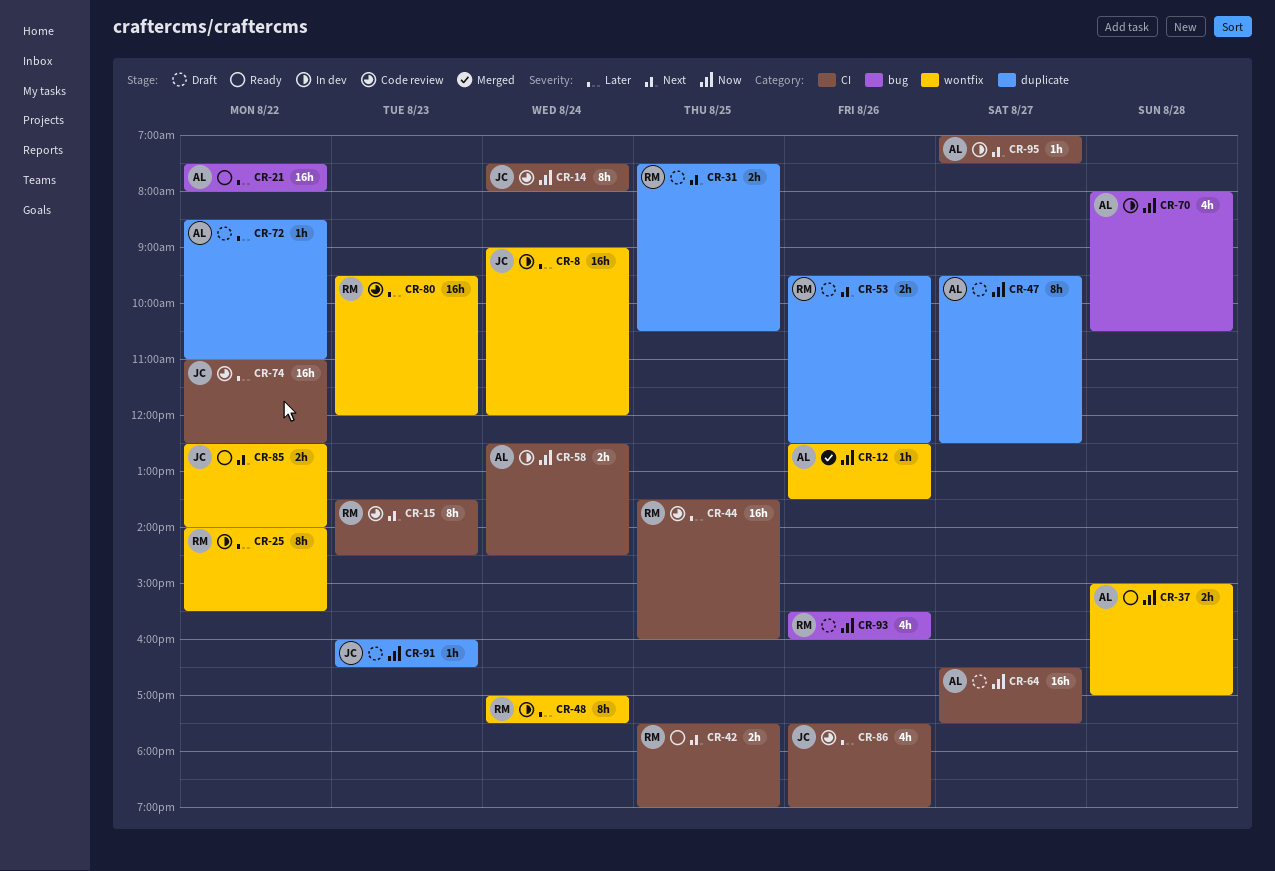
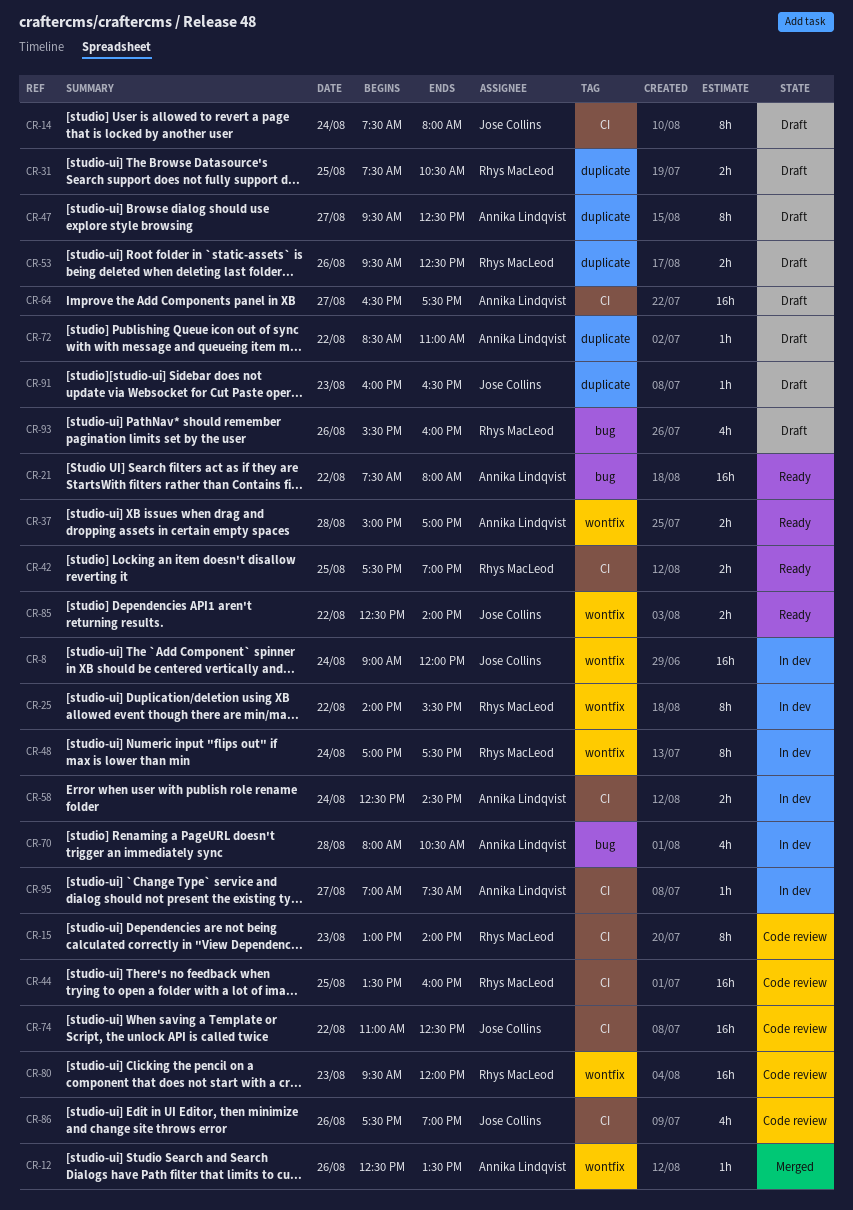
CR-14, status: Code review -> Draft
CR-15, begins: 13:30 -> 13:00
CR-15, ends: 14:30 -> 14:00

